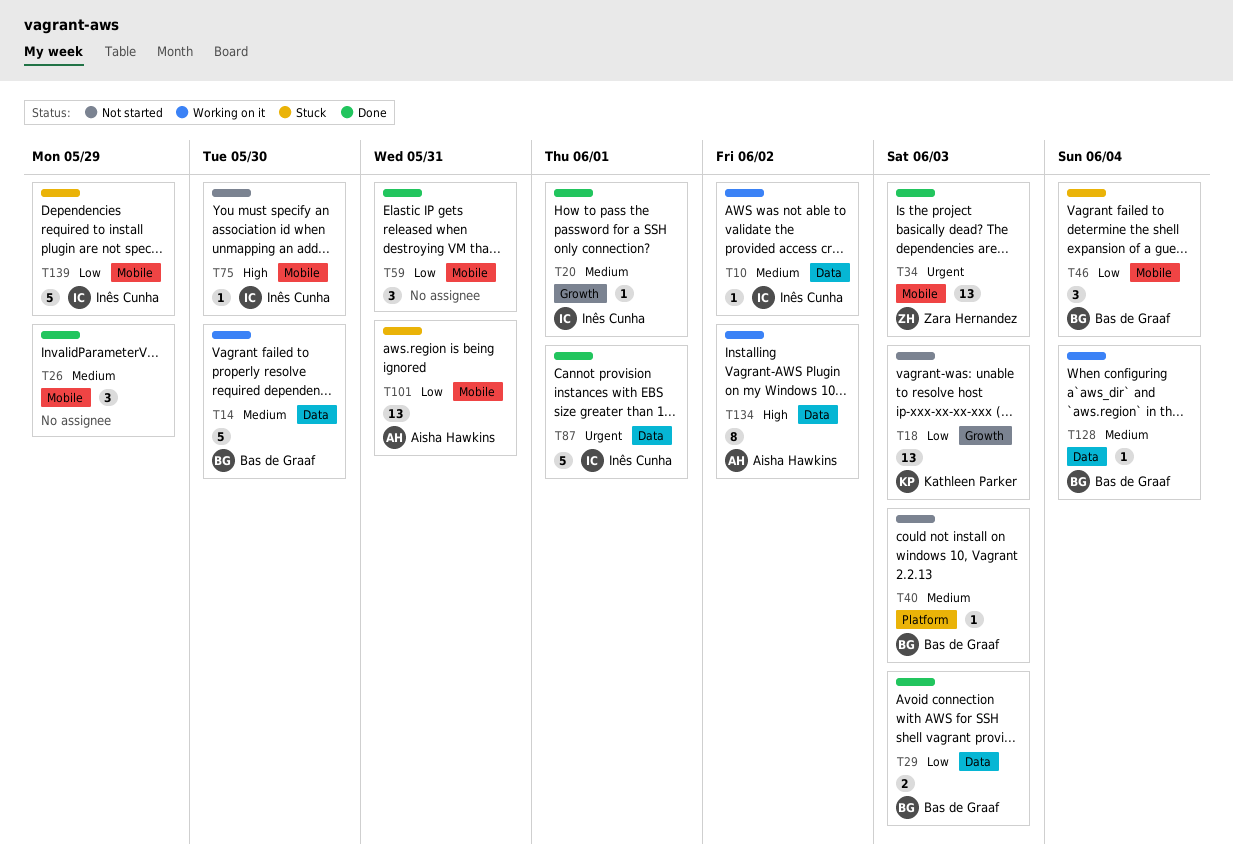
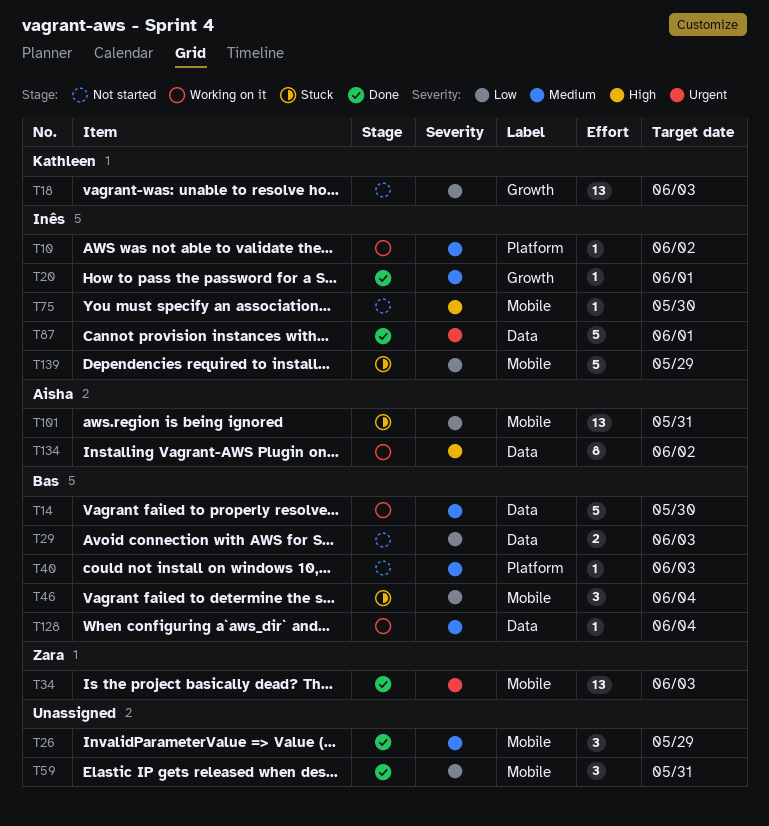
T10, label: Data -> Platform
T29, status: Done -> Not started

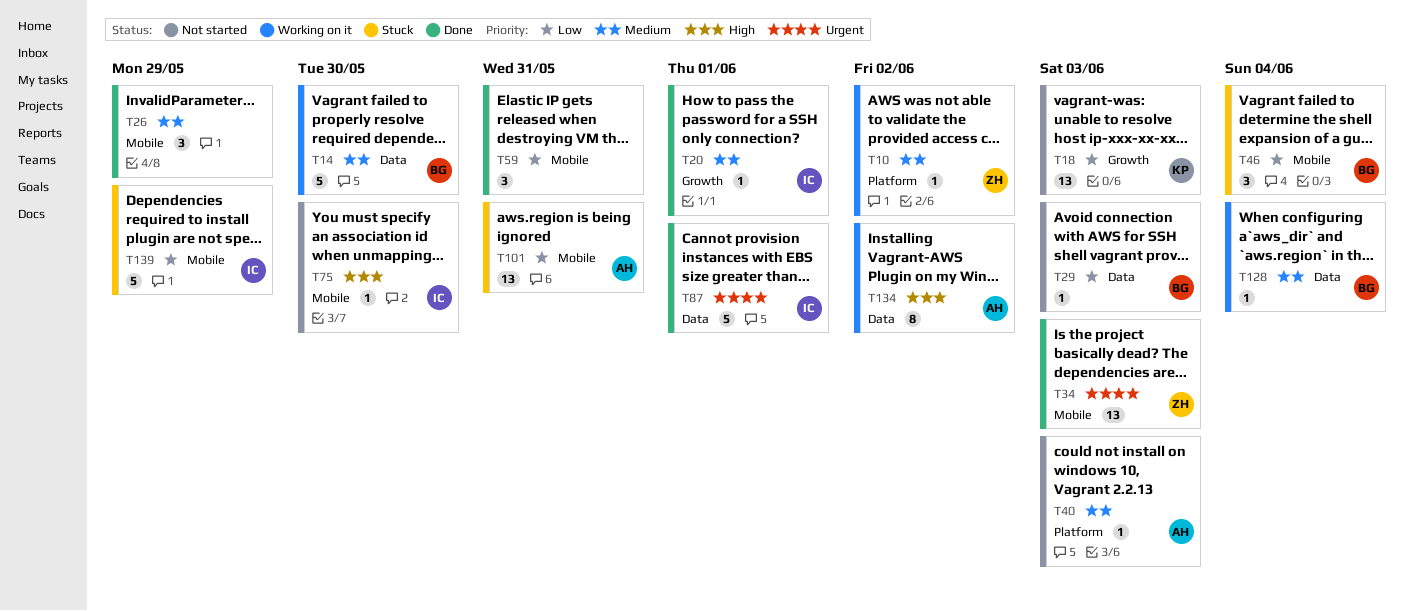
T10, owner: Inês -> Zara
T29, estimate: 2 -> 1
T40, owner: Bas -> Aisha

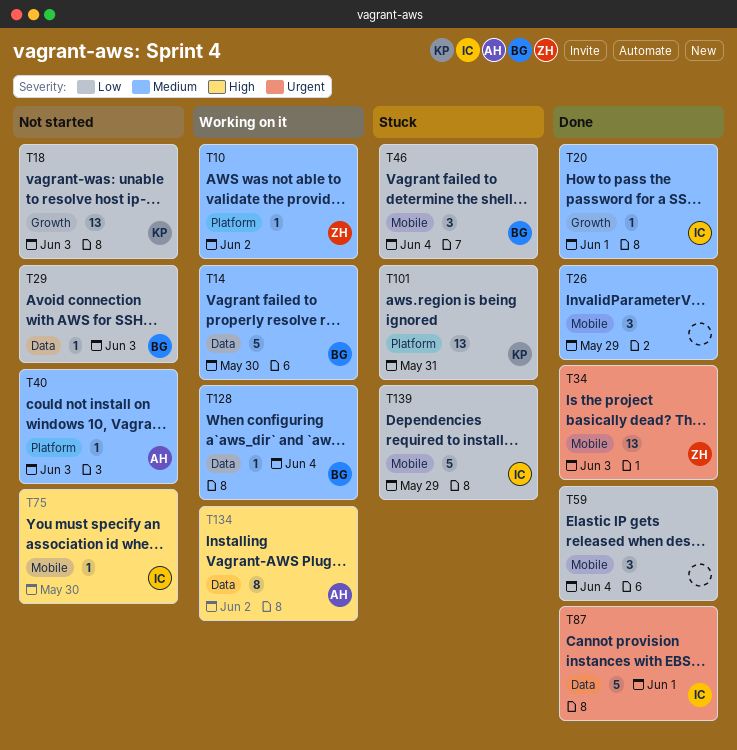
T59, due: May 31 -> Jun 4
T101, owner: AH -> KP
T101, label: Mobile -> Platform

